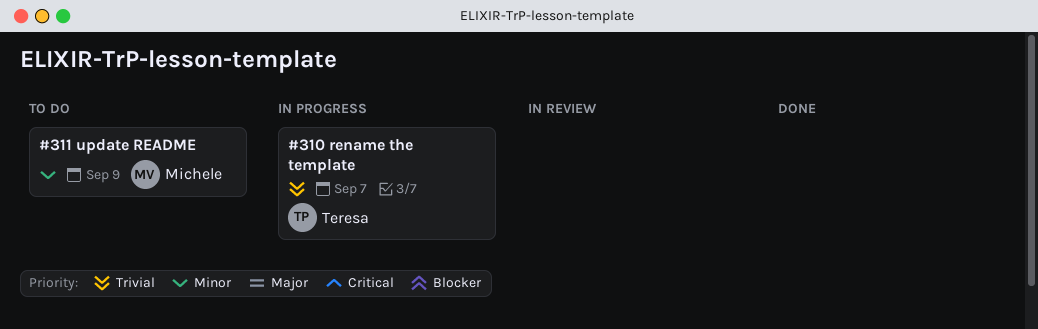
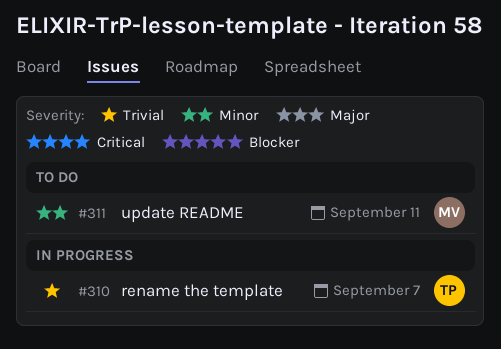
#311, due: Sep 9 -> Sep 11

